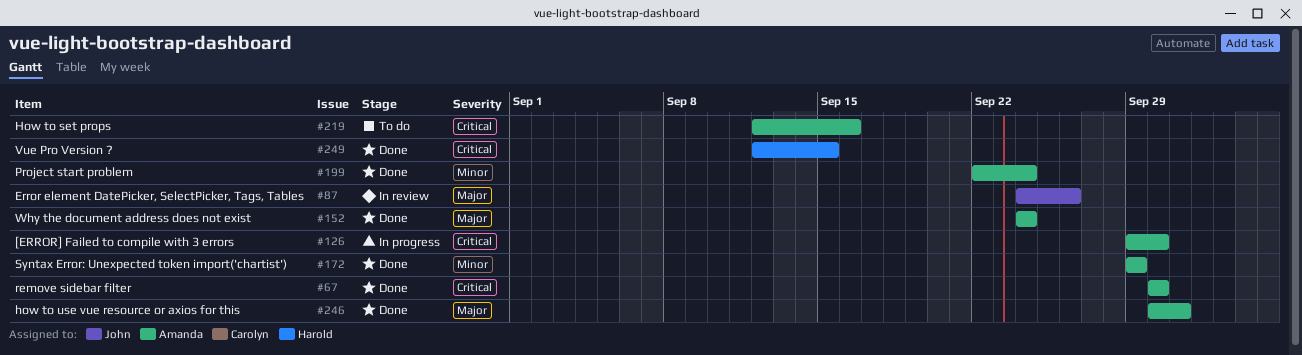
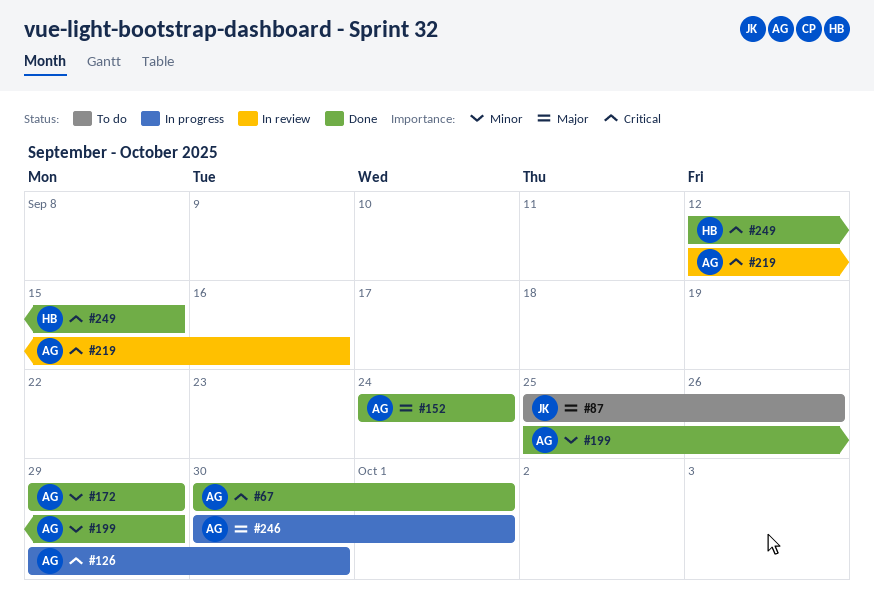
#67, due: Sep 30 -> Oct 1
#87, status: In review -> To do
#87, start: Sep 24 -> Sep 25
#199, start: Sep 22 -> Sep 25
#199, due: Sep 24 -> Sep 29
#219, status: To do -> In review
#246, status: Done -> In progress

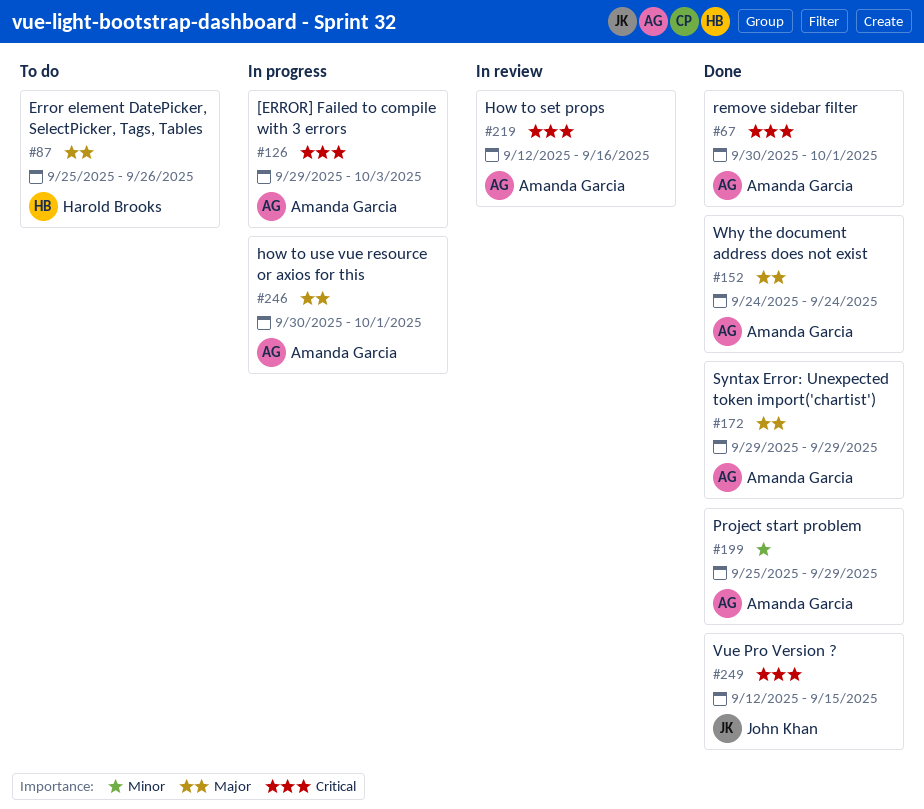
#87, owner: John Khan -> Harold Brooks
#126, due: Sep 30 -> Oct 3
#172, priority: Minor -> Major
#249, owner: Harold Brooks -> John Khan

